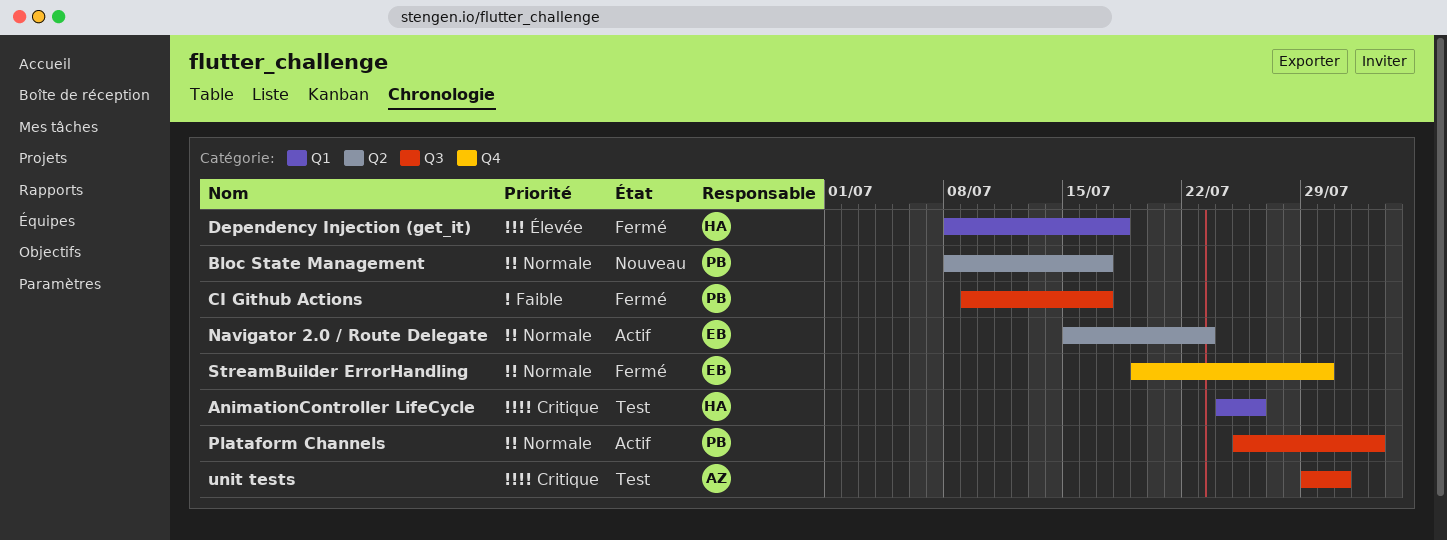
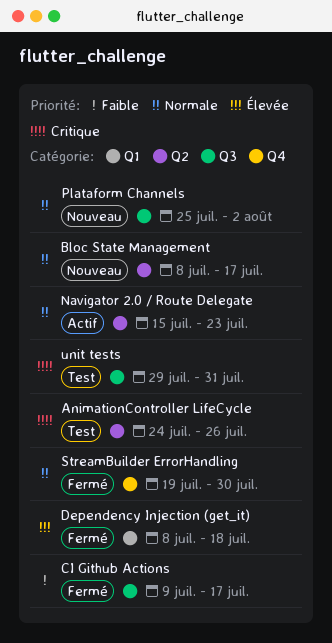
AnimationController LifeCycle, label: Q1 -> Q2
Plataform Channels, status: Actif -> Nouveau

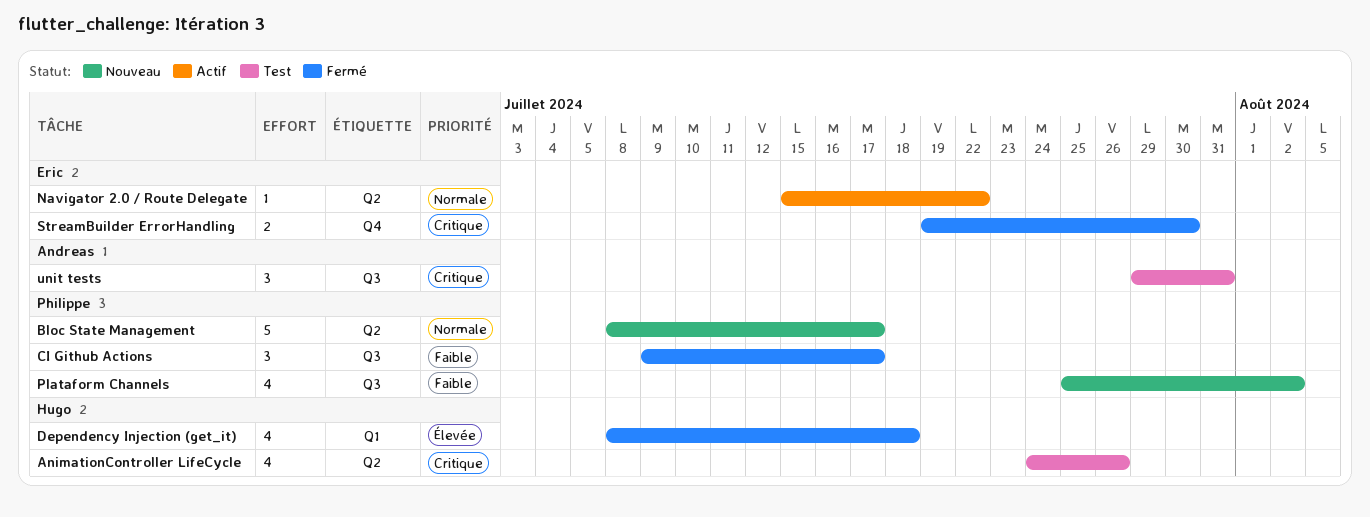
Navigator 2.0 / Route Delegate, due: Jul 23 -> Jul 22
Plataform Channels, priority: Normale -> Faible
StreamBuilder ErrorHandling, priority: Normale -> Critique

